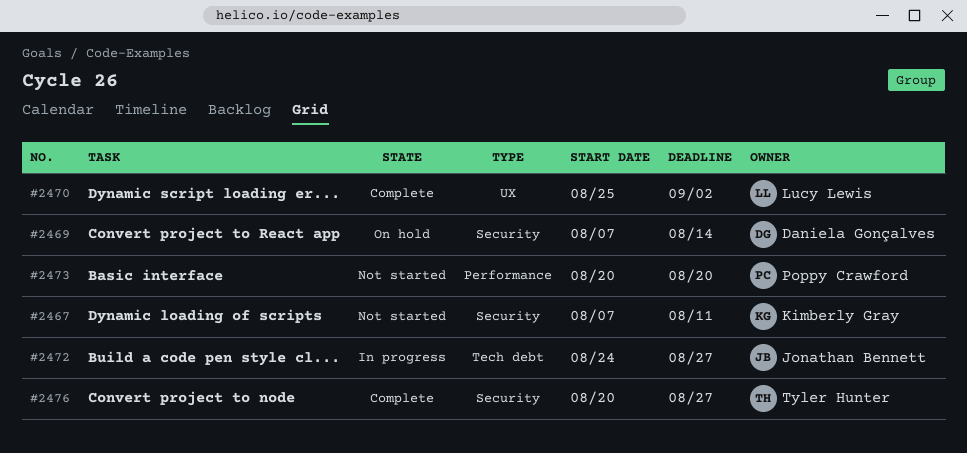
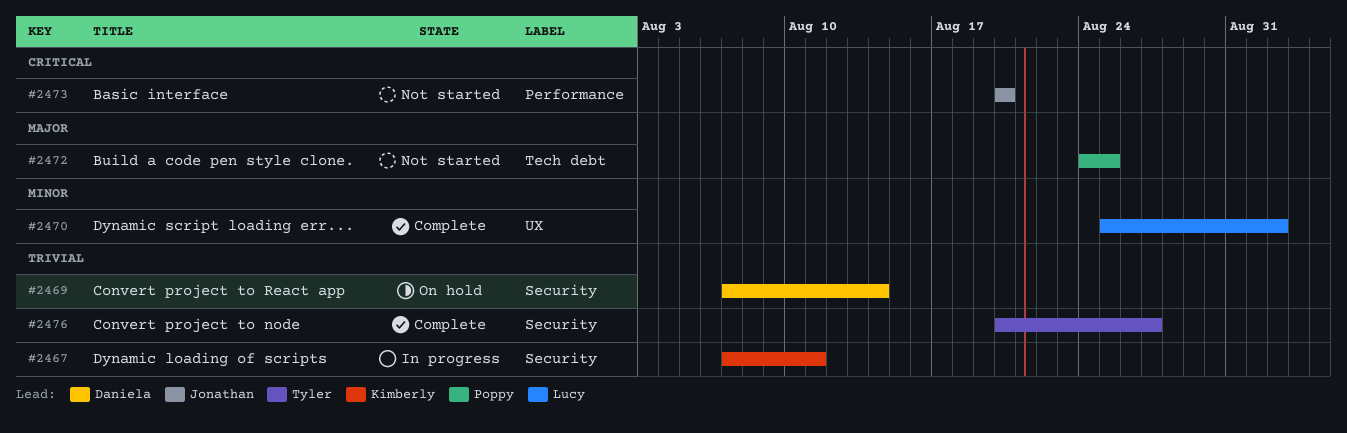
#2467, status: Not started -> In progress
#2472, status: In progress -> Not started
#2472, owner: Jonathan Bennett -> Poppy Crawford
#2472, due: Aug 27 -> Aug 25
#2473, owner: Poppy Crawford -> Jonathan Bennett

